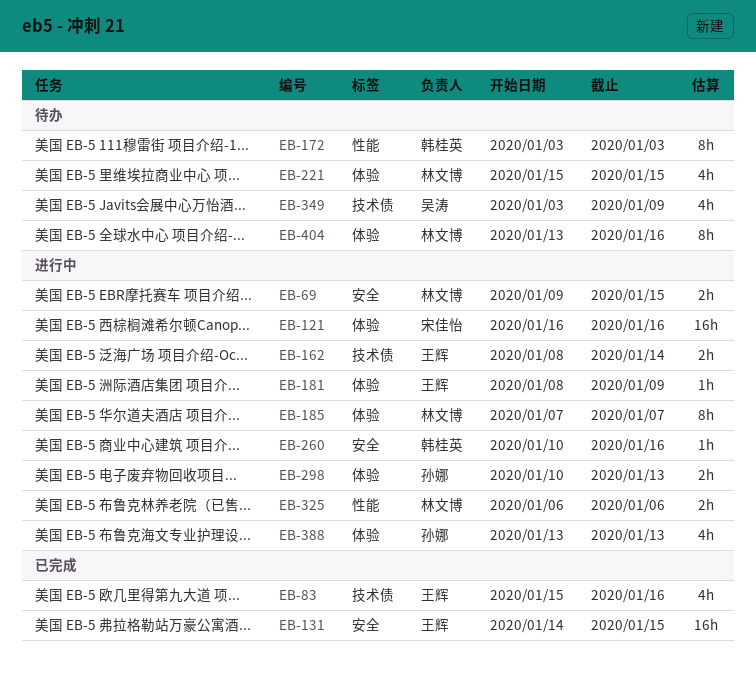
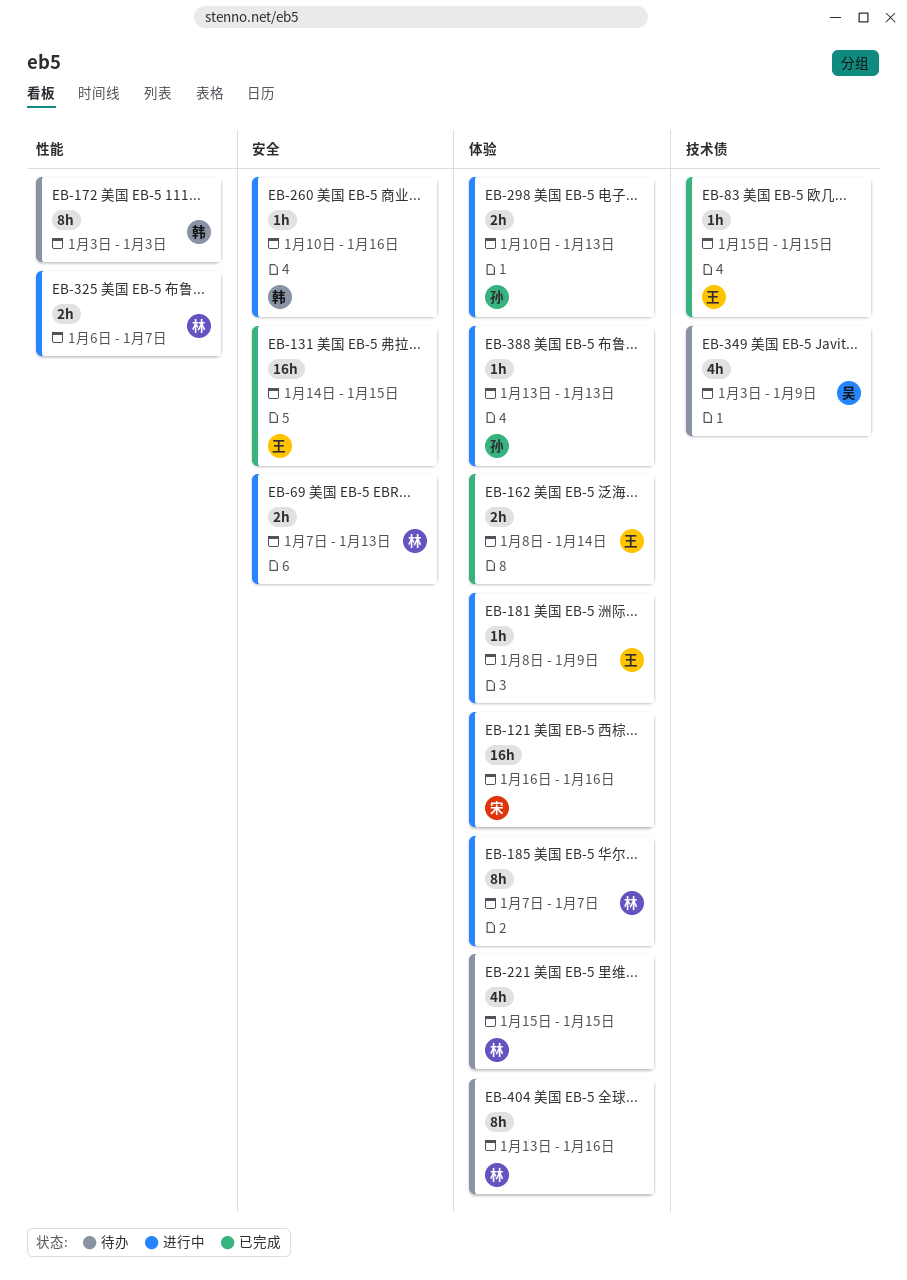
EB-69, start: Jan 9 -> Jan 7
EB-69, due: Jan 15 -> Jan 13
EB-83, estimate: 4h -> 1h
EB-83, due: Jan 16 -> Jan 15
EB-162, status: 进行中 -> 已完成
EB-162, label: 技术债 -> 体验
EB-325, due: Jan 6 -> Jan 7
EB-388, estimate: 4h -> 1h

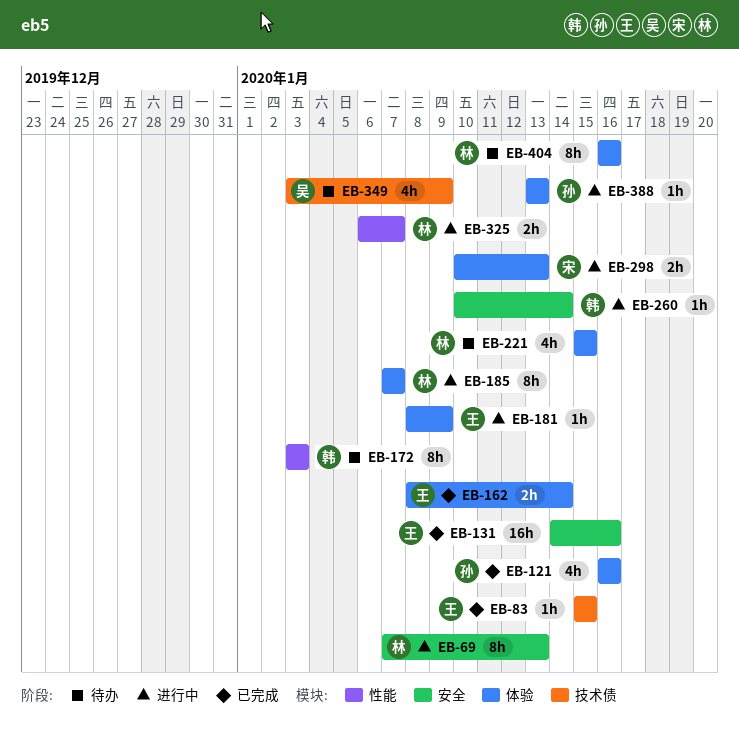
EB-69, estimate: 2h -> 8h
EB-121, status: 进行中 -> 已完成
EB-121, owner: 宋 -> 孙
EB-121, estimate: 16h -> 4h
EB-131, due: Jan 15 -> Jan 16
EB-260, due: Jan 16 -> Jan 14
EB-298, owner: 孙 -> 宋
EB-404, start: Jan 13 -> Jan 16

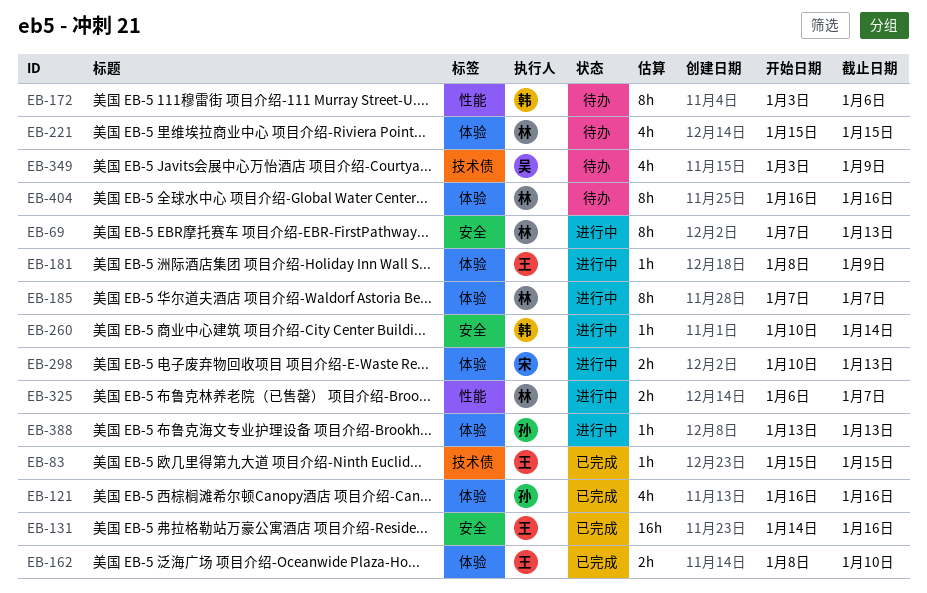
EB-162, due: Jan 14 -> Jan 10
EB-172, due: Jan 3 -> Jan 6

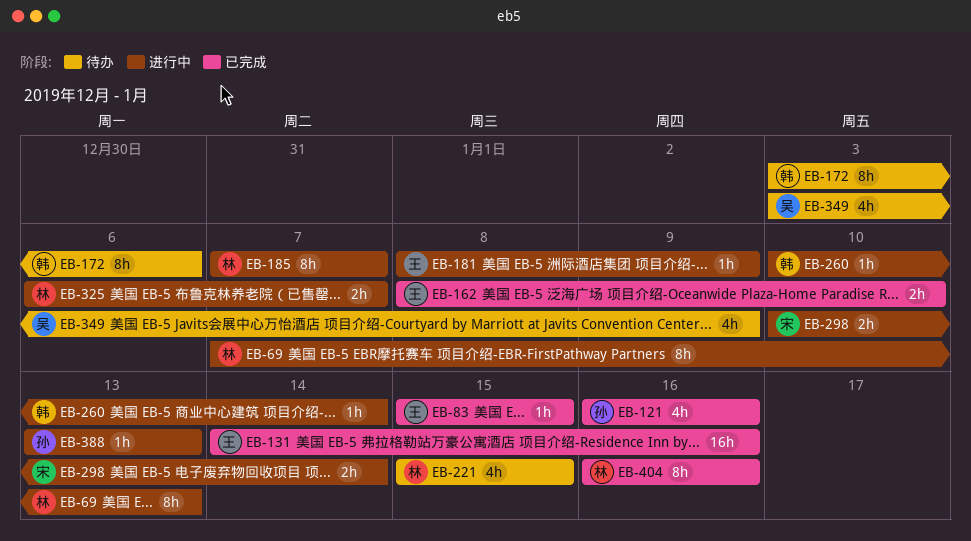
EB-298, due: Jan 13 -> Jan 14
EB-404, status: 待办 -> 已完成

